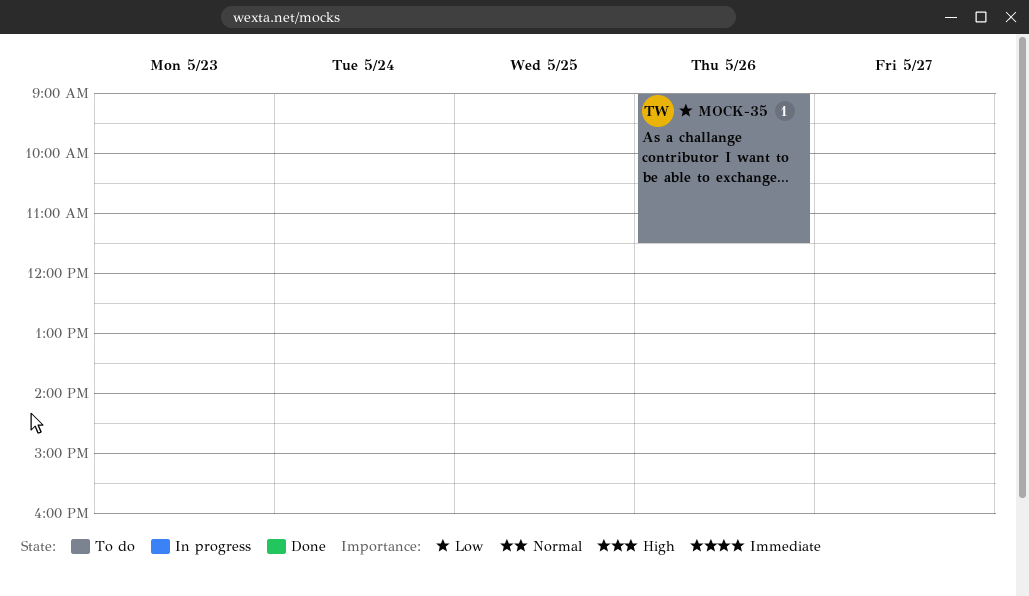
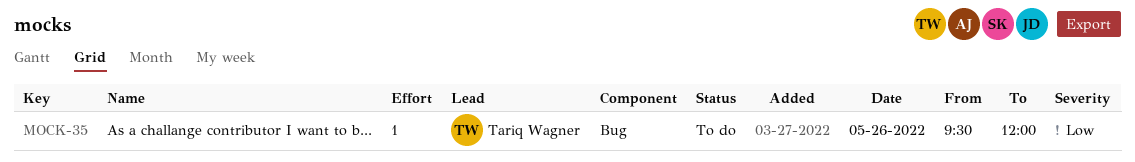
MOCK-35, begins: 09:00 -> 09:30
MOCK-35, ends: 11:30 -> 12:00

